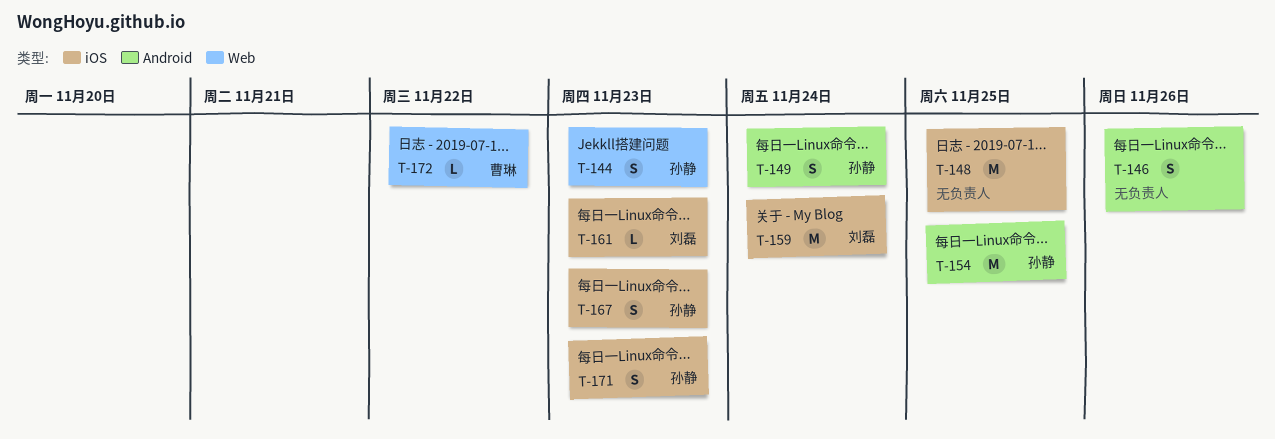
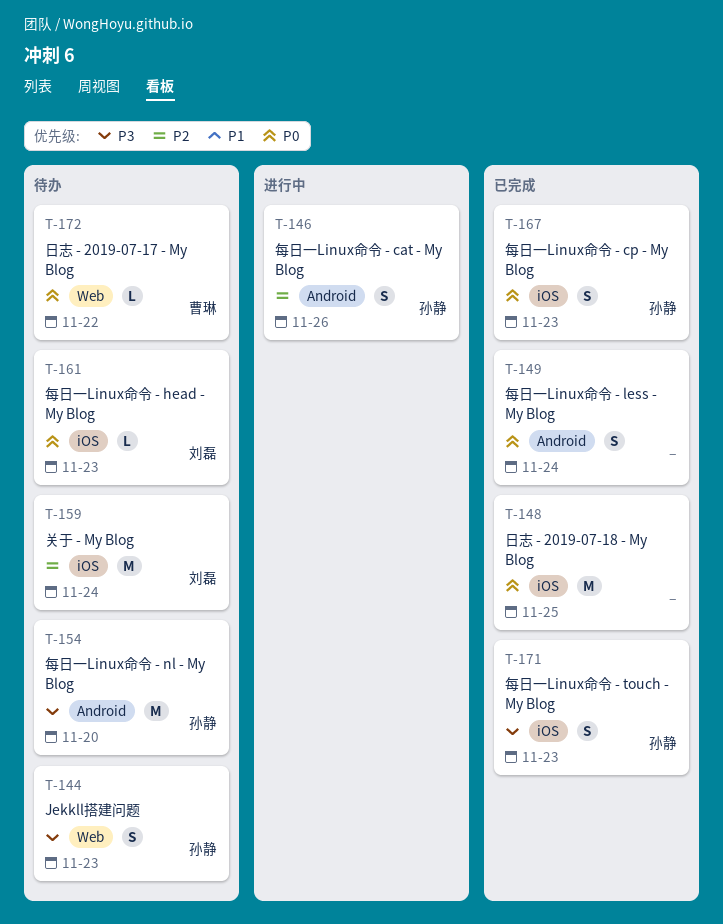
T-146, owner: none -> 孙静
T-149, owner: 孙静 -> none
T-154, due: Nov 25 -> Nov 20

